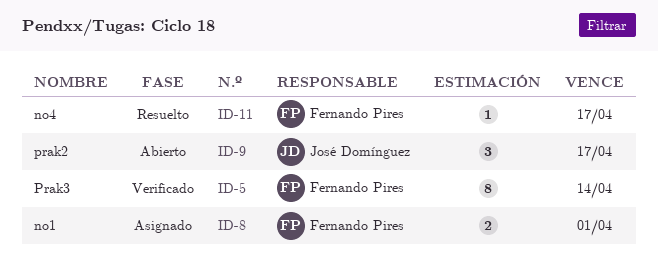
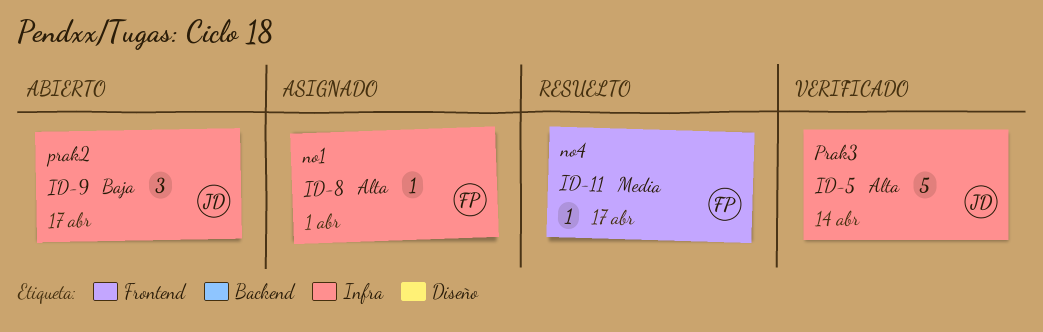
ID-5, owner: Fernando Pires -> José Domínguez
ID-5, estimate: 8 -> 5
ID-8, estimate: 2 -> 1

